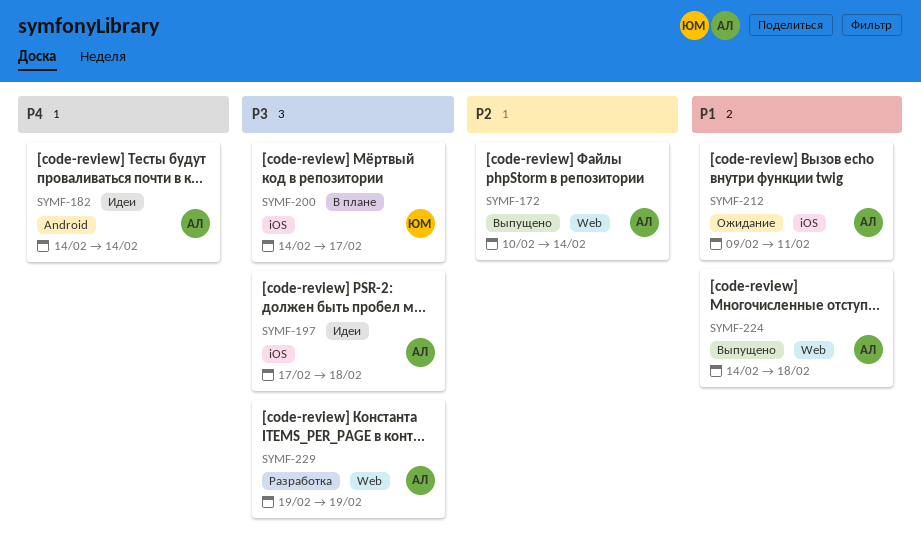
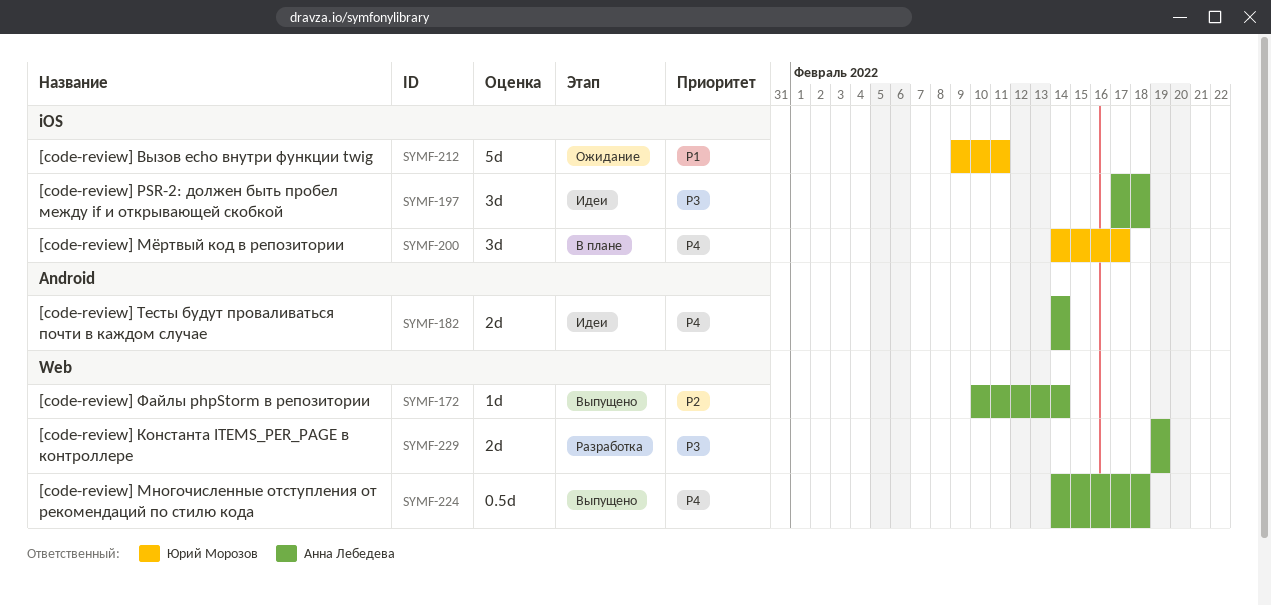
SYMF-200, priority: P3 -> P4
SYMF-212, owner: Анна Лебедева -> Юрий Морозов
SYMF-224, priority: P1 -> P4

